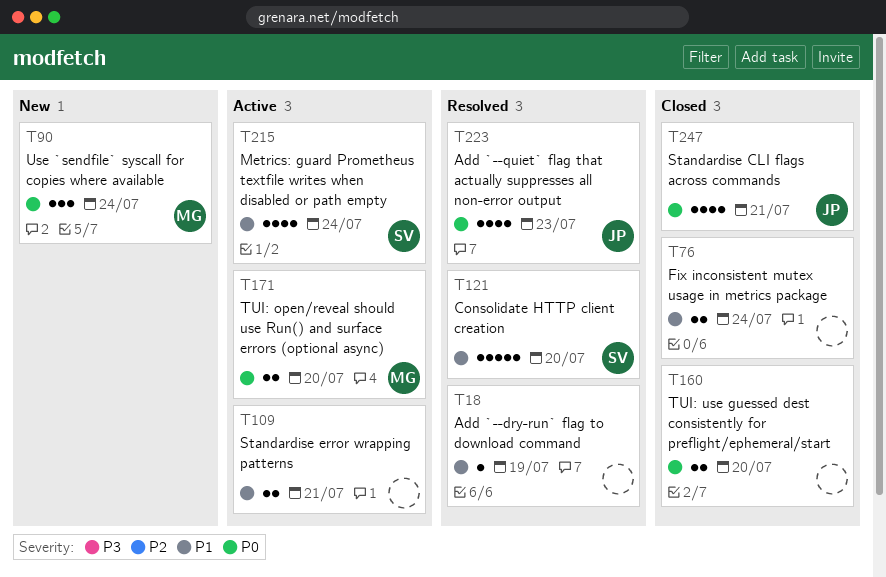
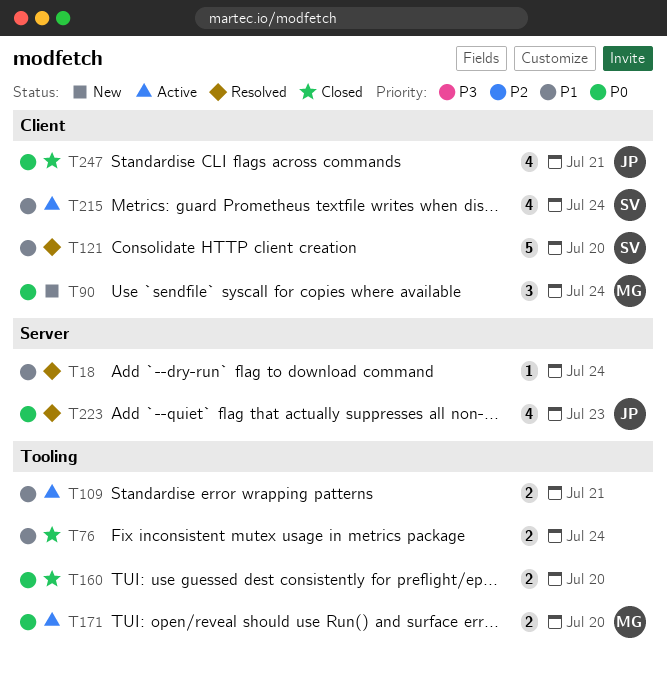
T18, due: Jul 19 -> Jul 24

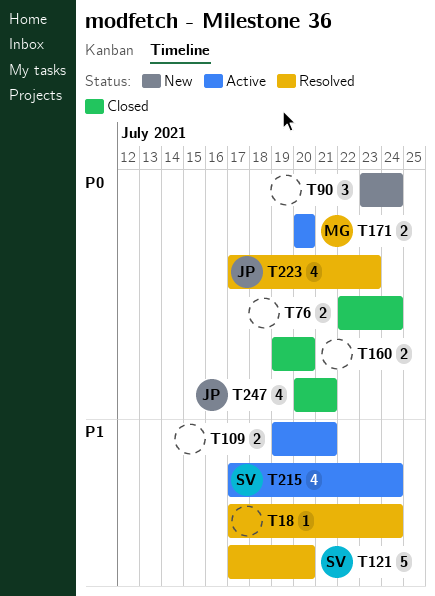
T76, priority: P1 -> P0
T90, owner: MG -> none

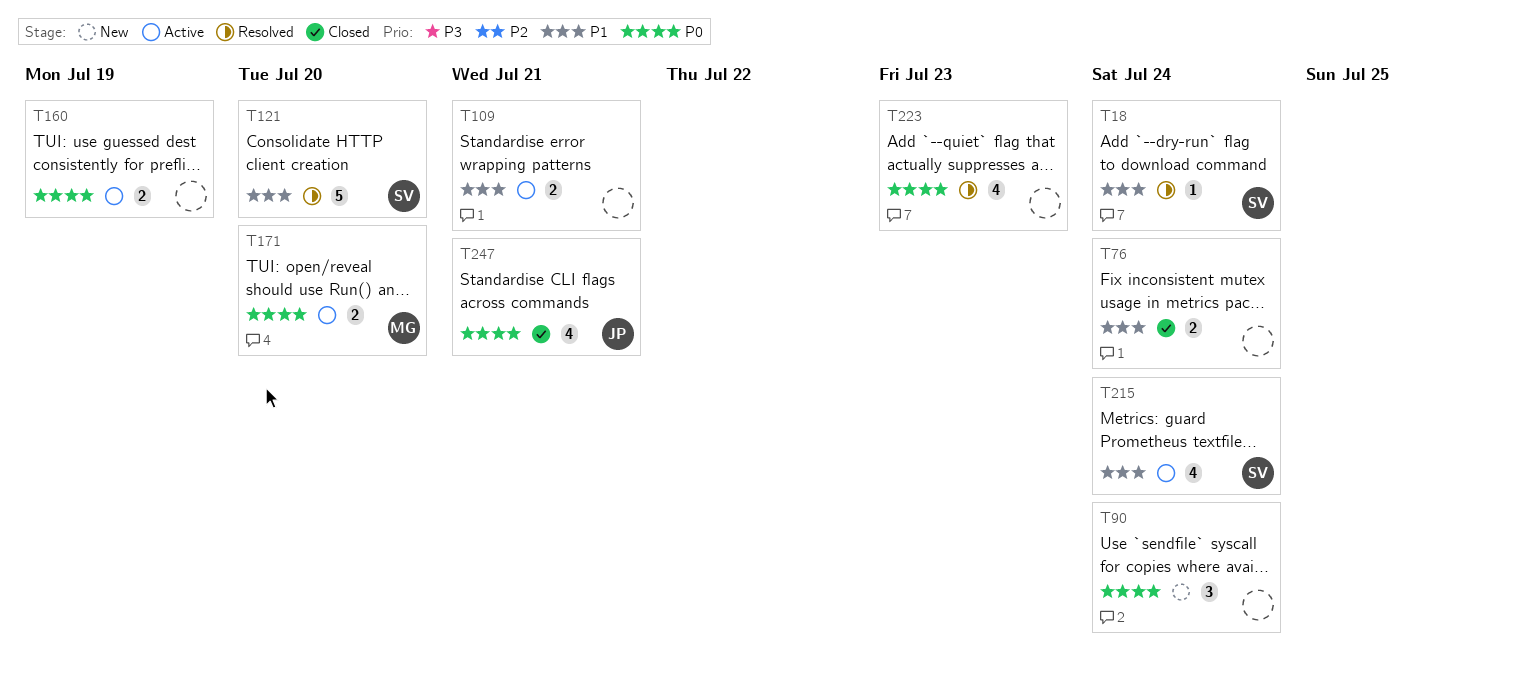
T18, owner: none -> SV
T76, priority: P0 -> P1
T160, status: Closed -> Active
T160, due: Jul 20 -> Jul 19
T223, owner: JP -> none

